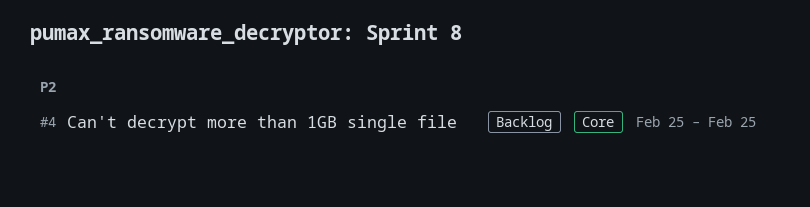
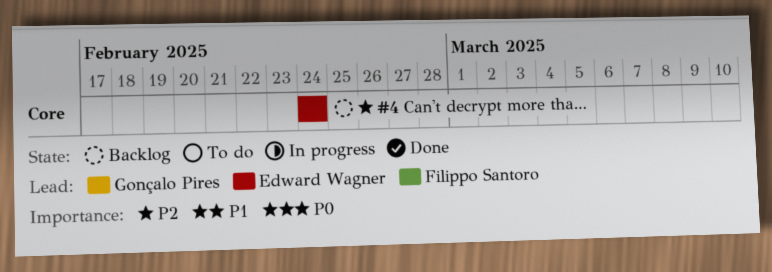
#4, start: Feb 25 -> Feb 24
#4, due: Feb 25 -> Feb 24

